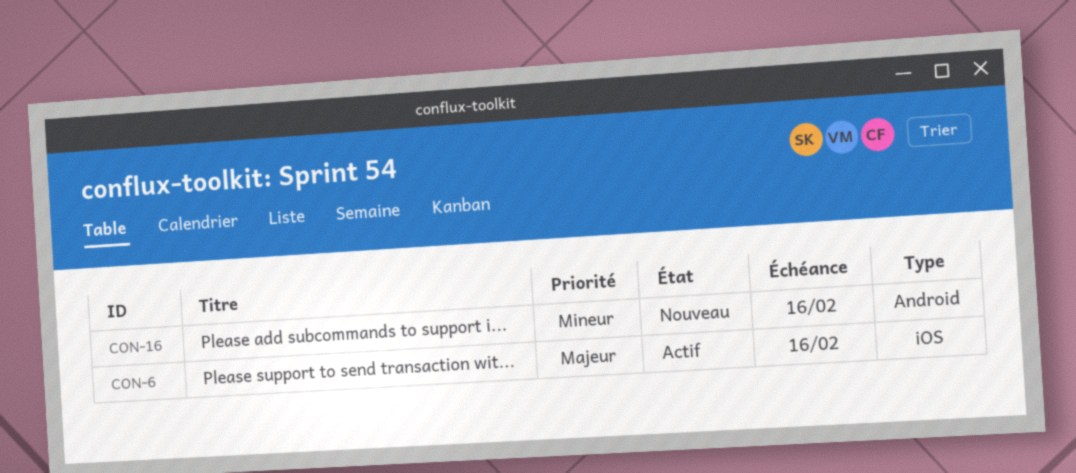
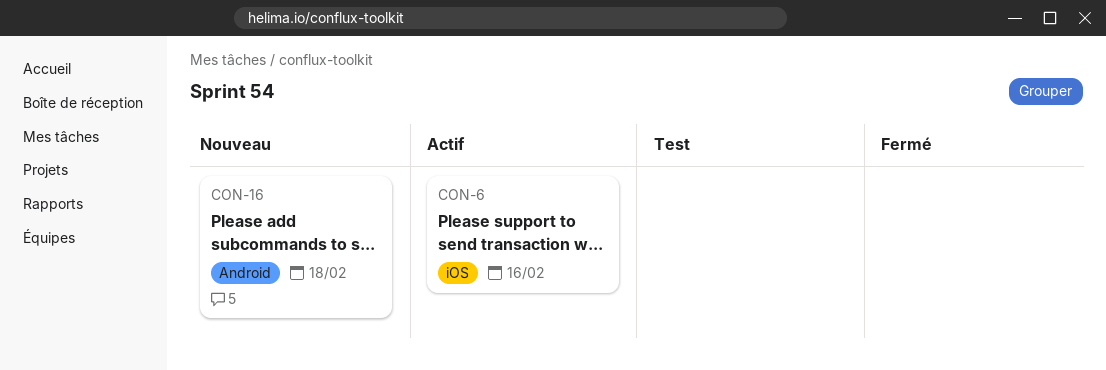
CON-16, due: Feb 16 -> Feb 18

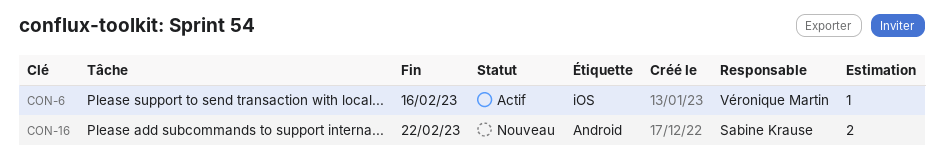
CON-16, due: Feb 18 -> Feb 22

